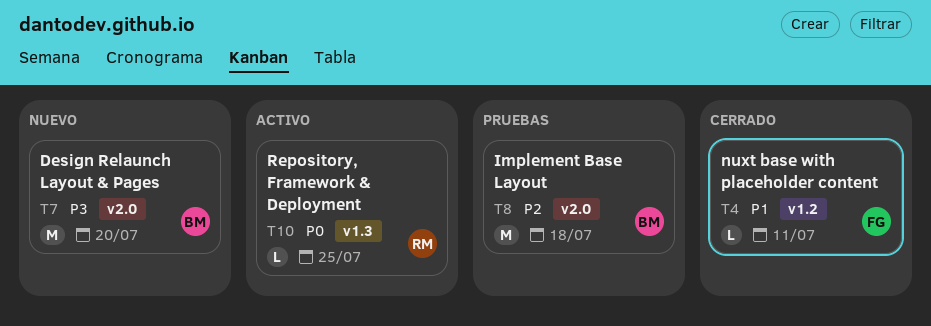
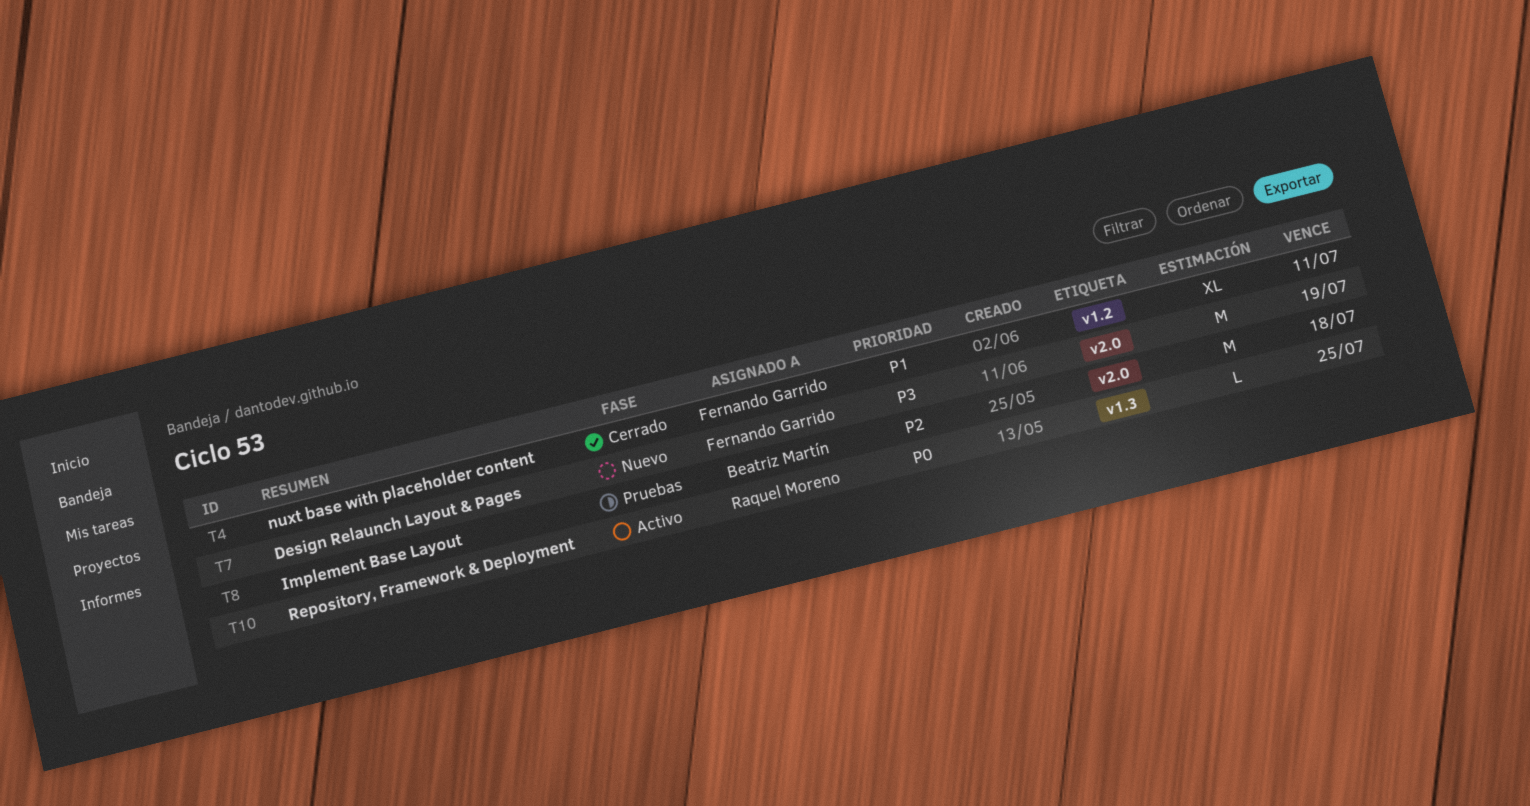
T4, estimate: L -> XL
T7, owner: Beatriz Martín -> Fernando Garrido
T7, due: Jul 20 -> Jul 19

